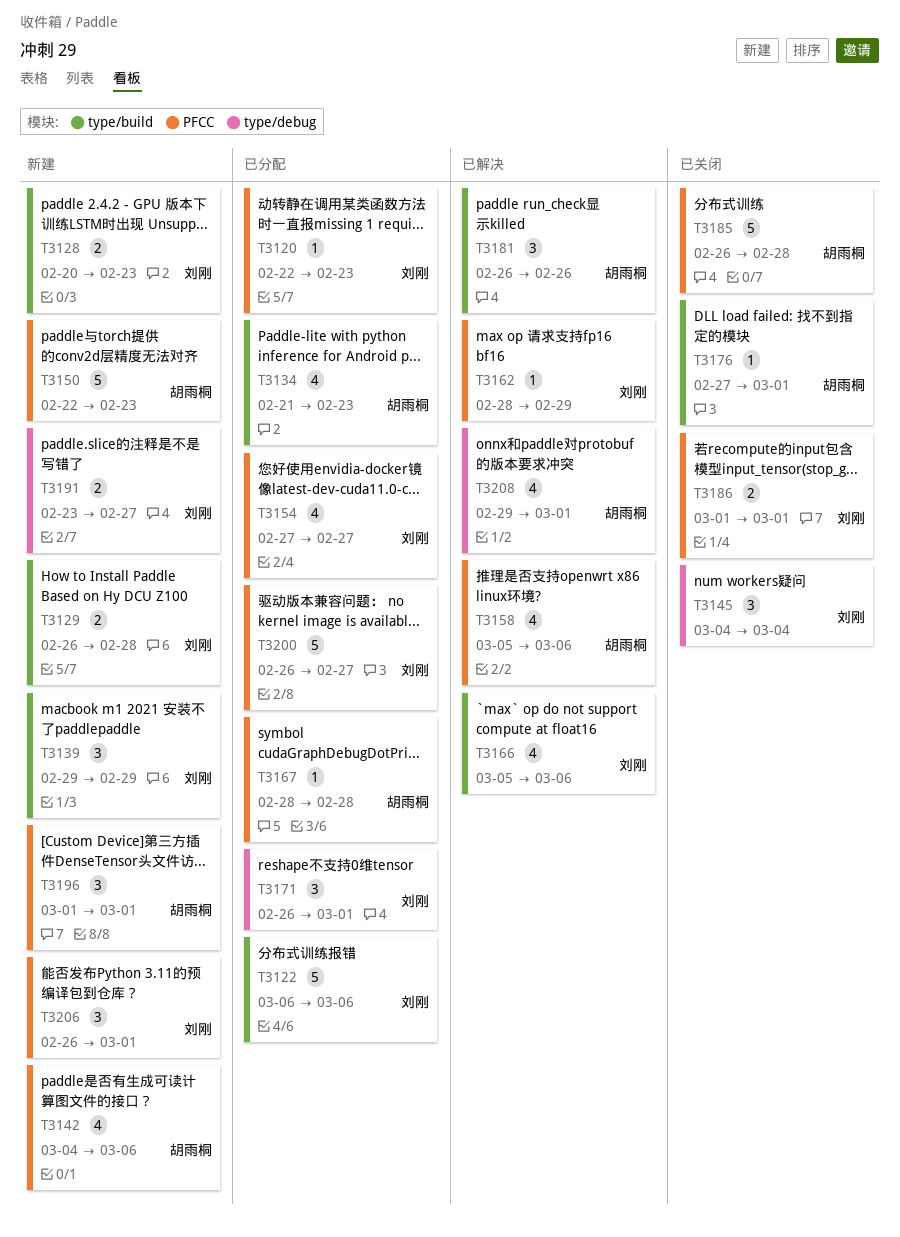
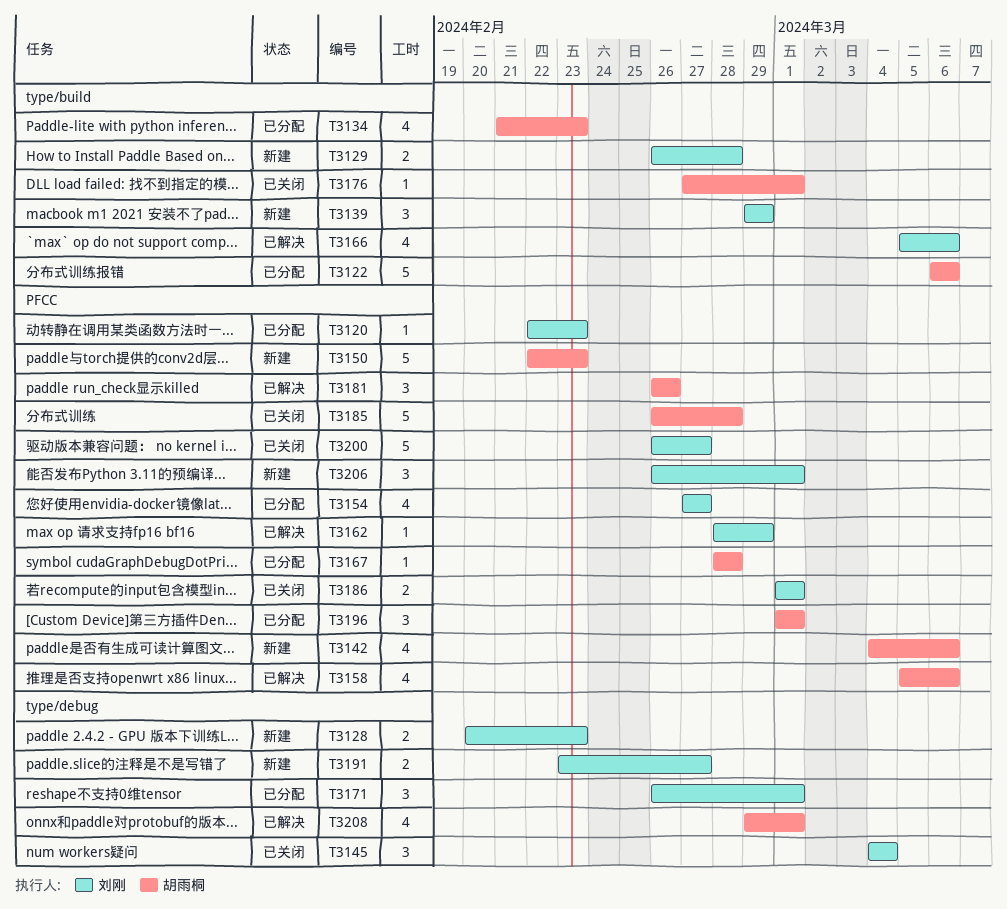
T3122, owner: 刘刚 -> 胡雨桐
T3128, label: type/build -> type/debug
T3181, label: type/build -> PFCC
T3196, status: 新建 -> 已分配
T3200, status: 已分配 -> 已关闭

